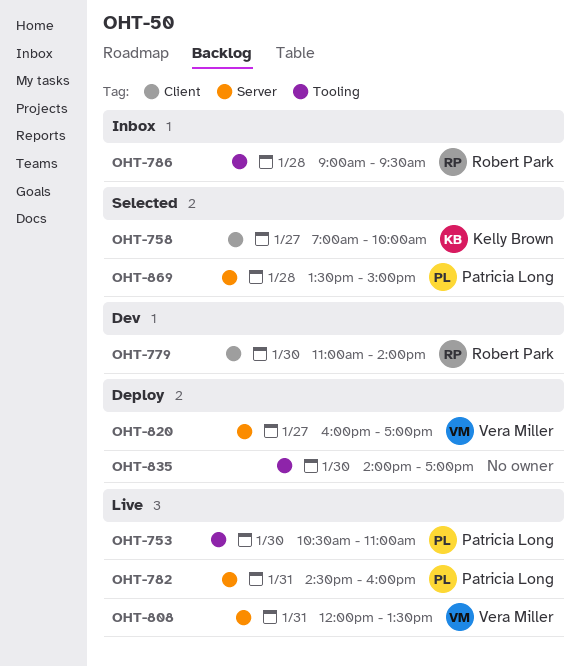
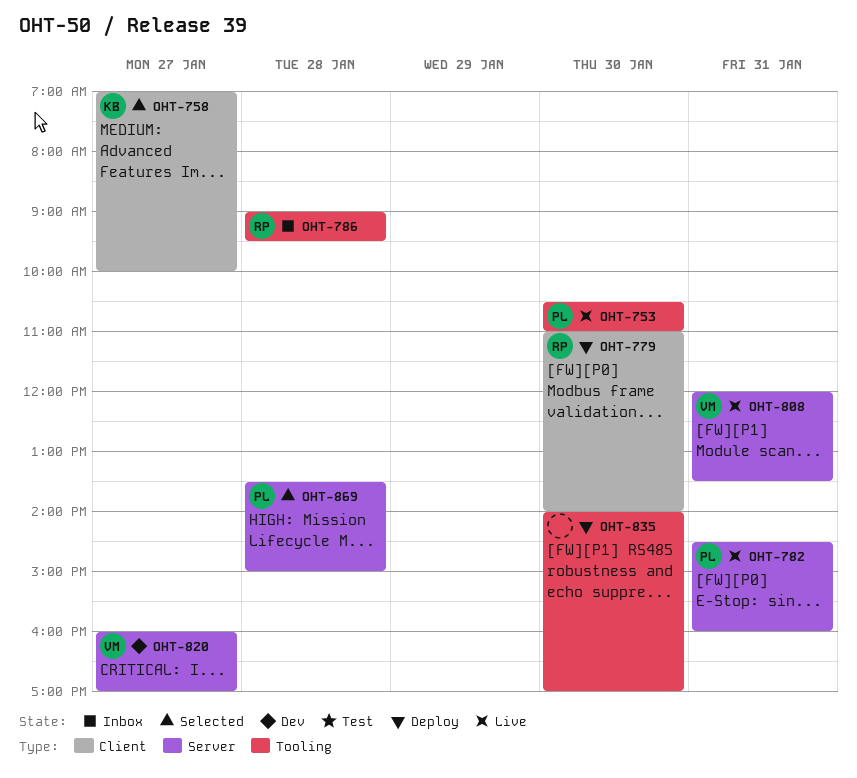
OHT-779, status: Dev -> Deploy
OHT-820, status: Deploy -> Dev

